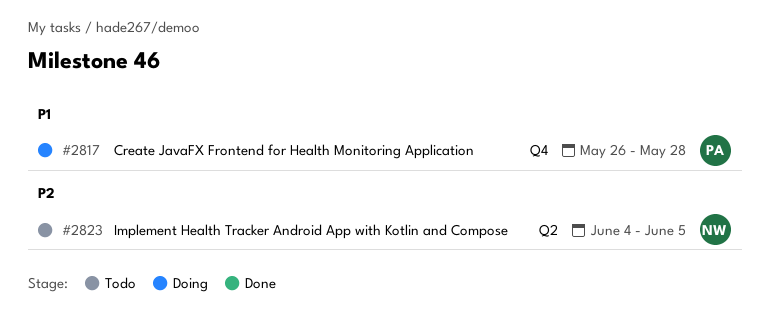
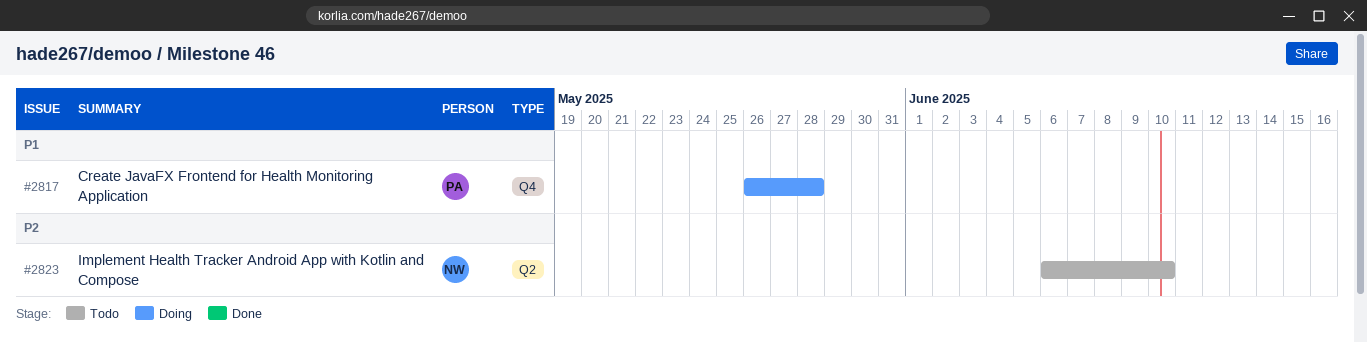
#2823, start: Jun 4 -> Jun 6
#2823, due: Jun 5 -> Jun 10

